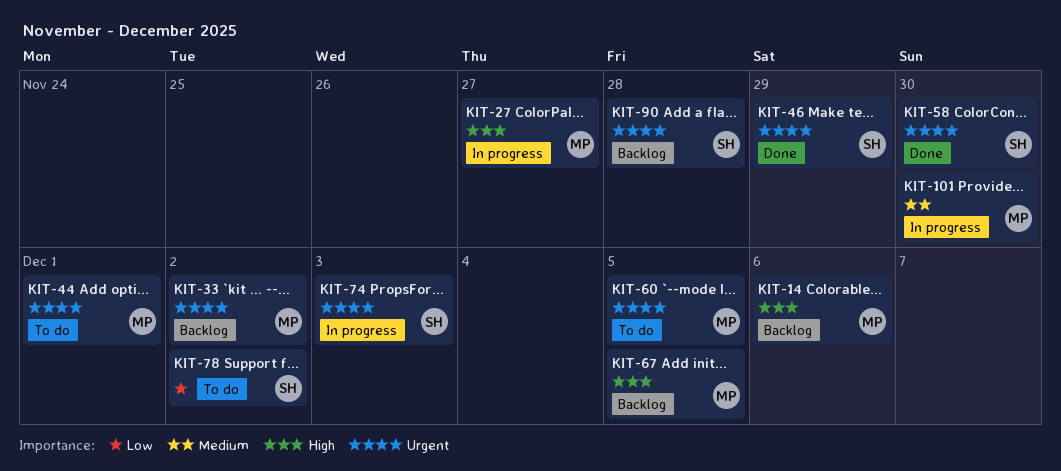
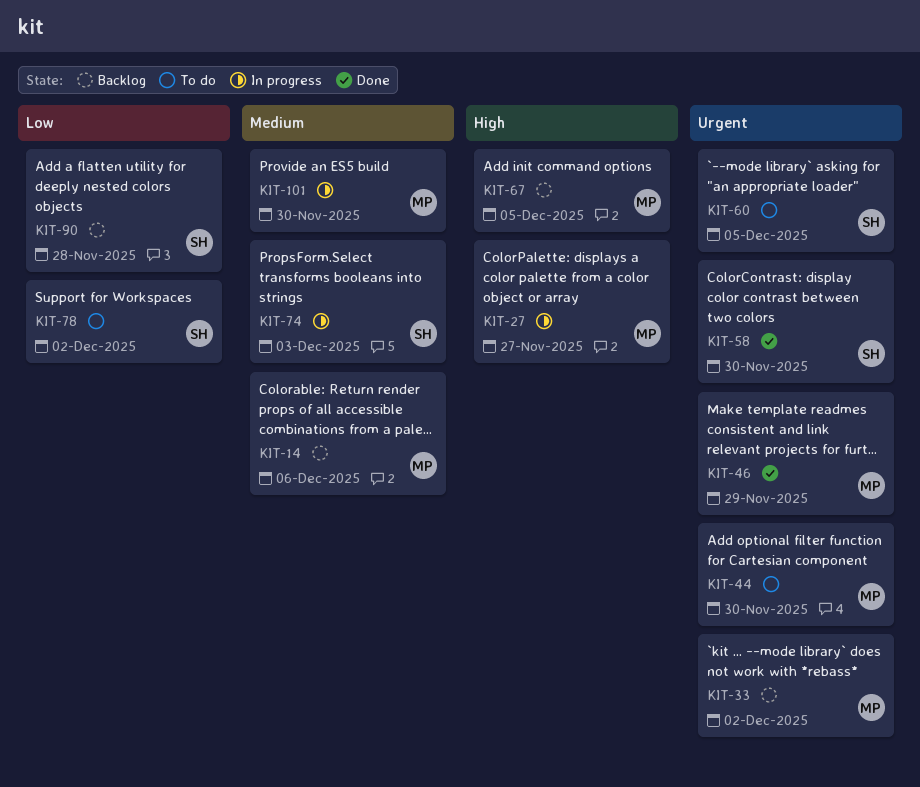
KIT-14, priority: High -> Medium
KIT-44, due: Dec 1 -> Nov 30
KIT-46, owner: SH -> MP
KIT-60, owner: MP -> SH
KIT-74, priority: Urgent -> Medium
KIT-90, priority: Urgent -> Low

